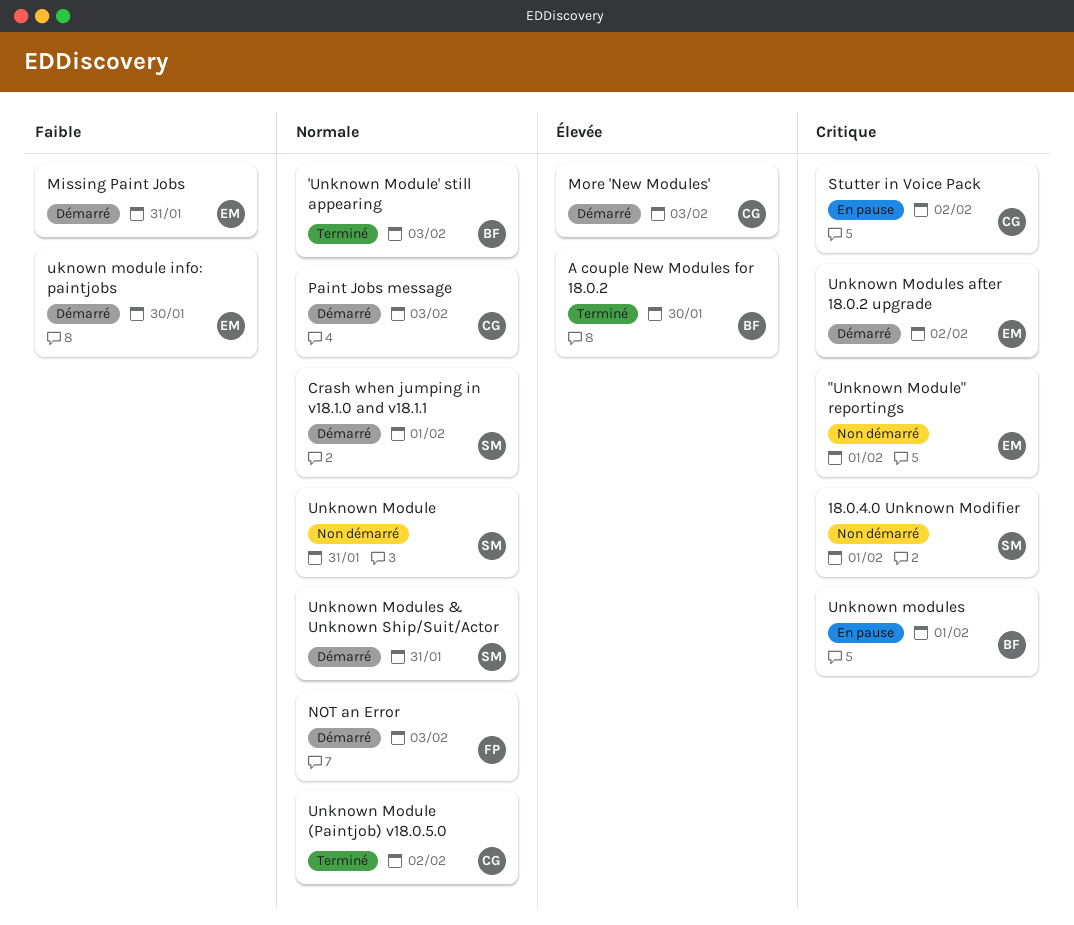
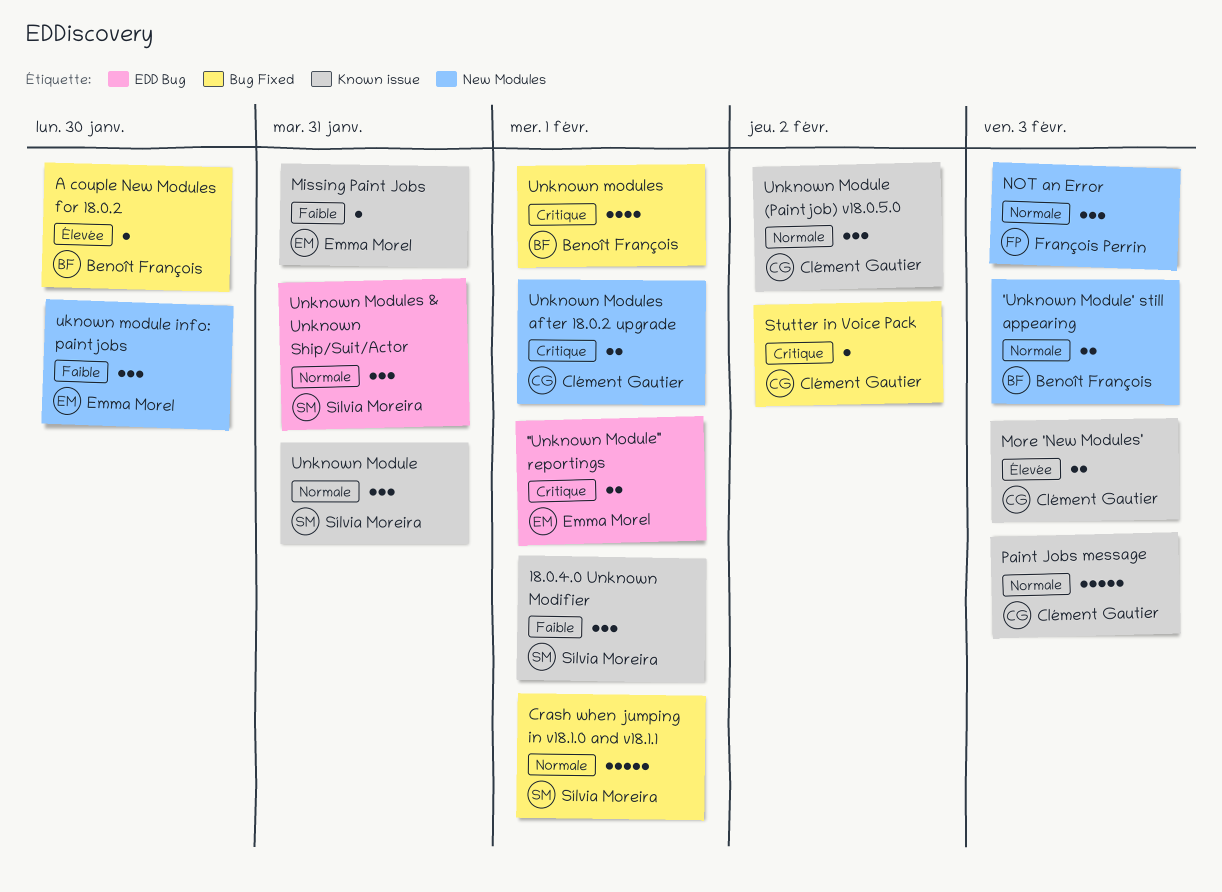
18.0.4.0 Unknown Modifier, priority: Critique -> Faible
Unknown Modules after 18.0.2 upgrade, owner: Emma Morel -> Clément Gautier
Unknown Modules after 18.0.2 upgrade, due: Feb 2 -> Feb 1

